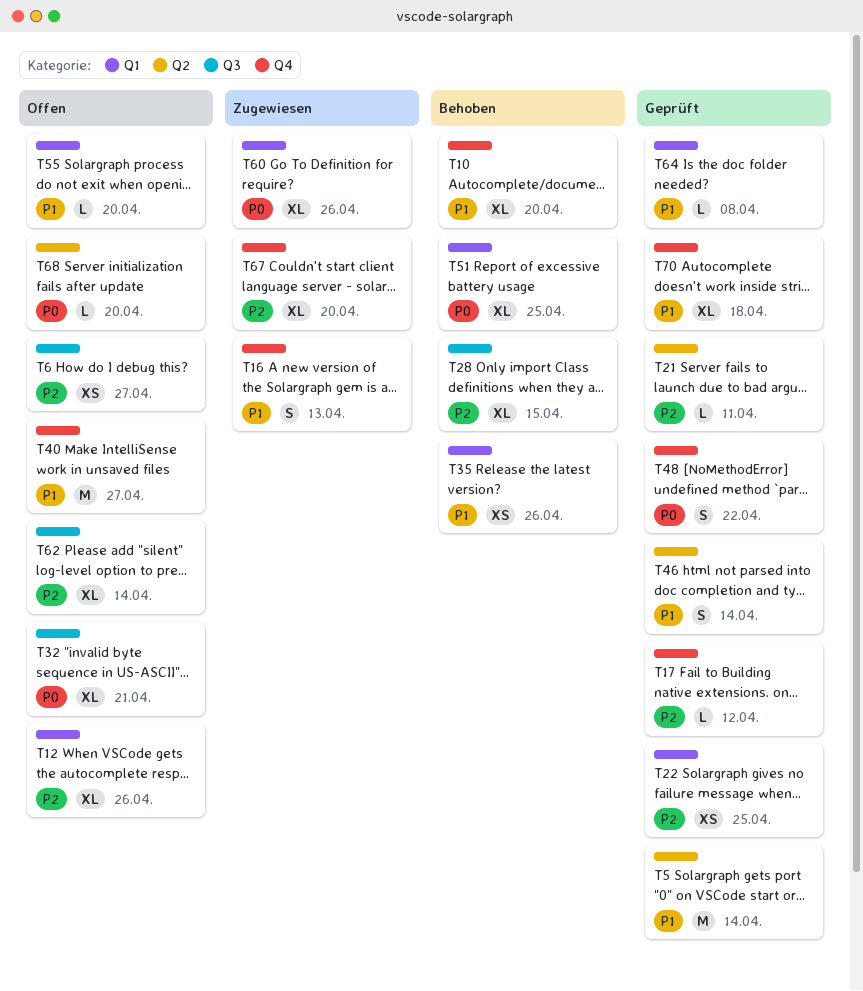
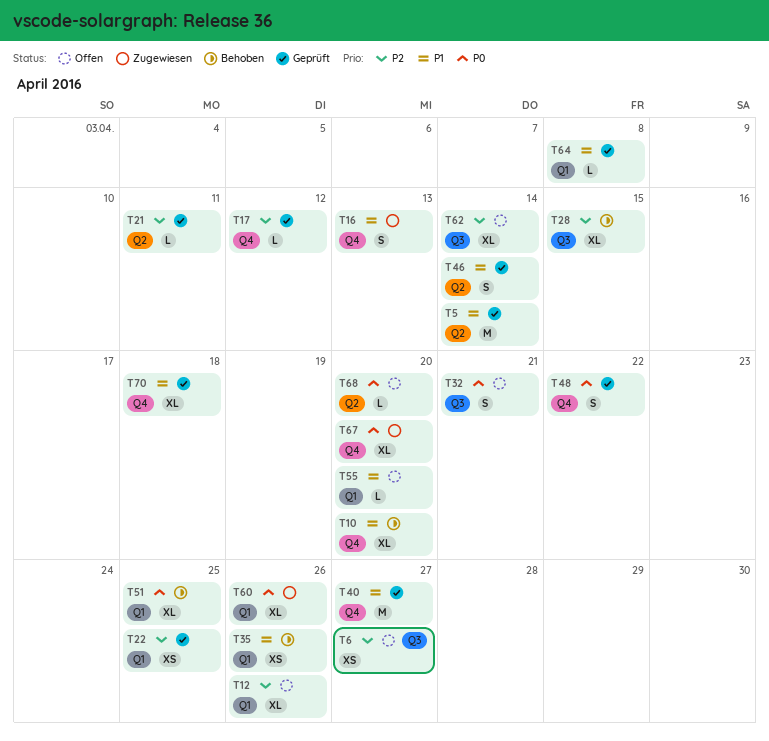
T32, estimate: XL -> S
T40, status: Offen -> Geprüft
T67, priority: P2 -> P0

